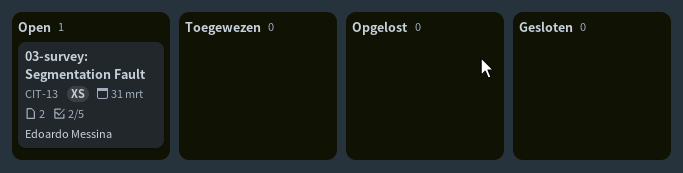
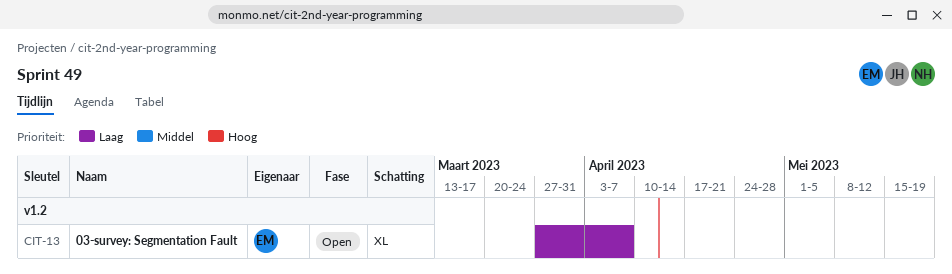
CIT-13, estimate: XS -> XL
CIT-13, due: Mar 31 -> Apr 7

